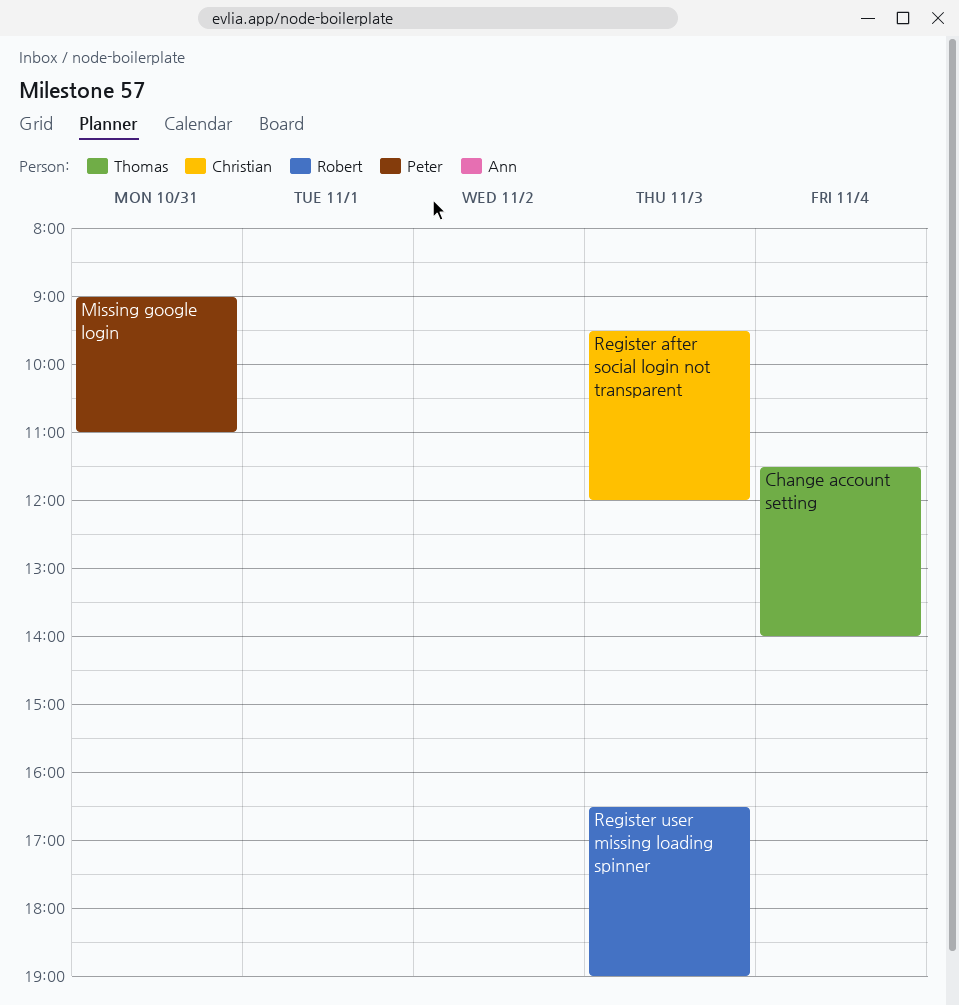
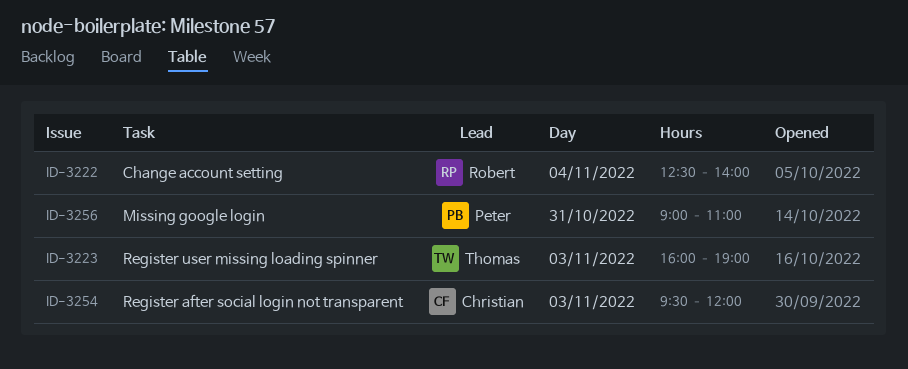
Change account setting, owner: Thomas -> Robert
Change account setting, begins: 11:30 -> 12:30
Register user missing loading spinner, owner: Robert -> Thomas
Register user missing loading spinner, begins: 16:30 -> 16:00

